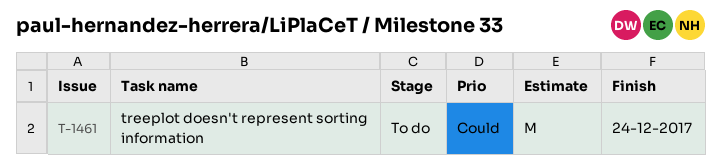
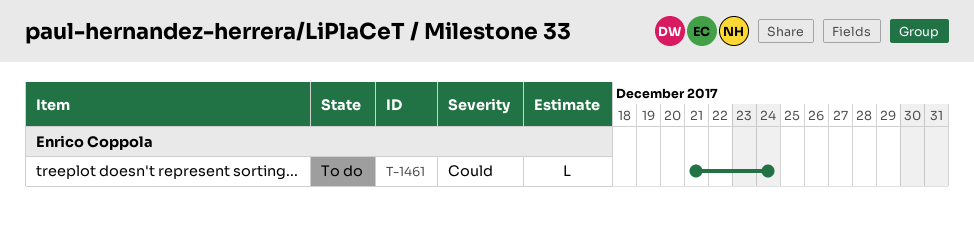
T-1461, estimate: M -> L

